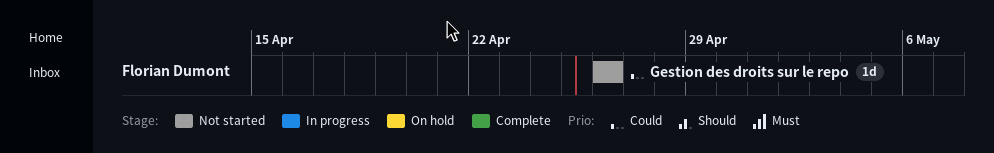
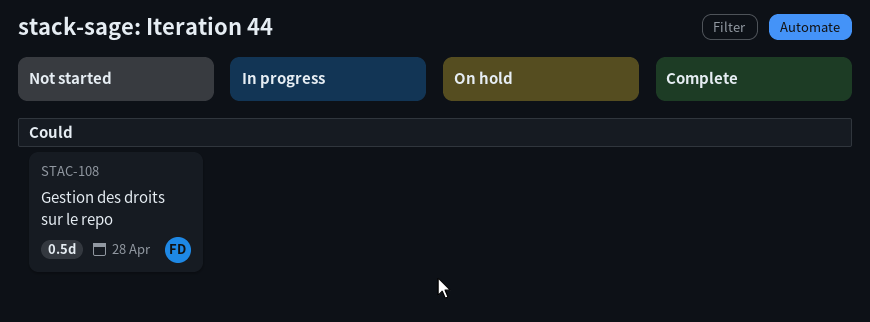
Gestion des droits sur le repo, estimate: 1d -> 0.5d
Gestion des droits sur le repo, due: Apr 26 -> Apr 28

